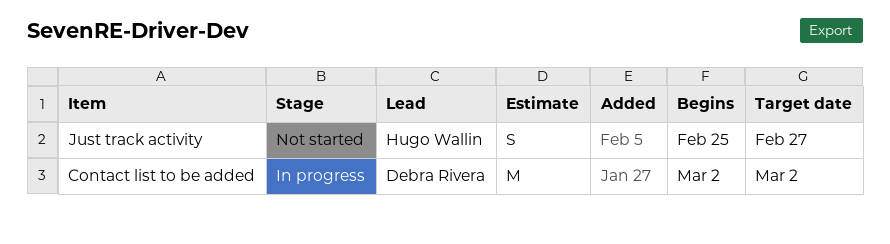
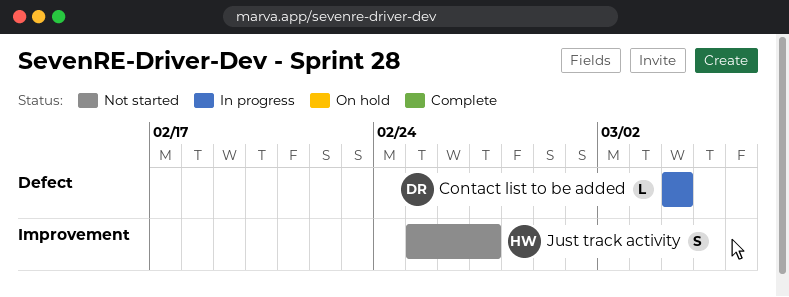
Contact list to be added, estimate: M -> L
Contact list to be added, start: Mar 2 -> Mar 4
Contact list to be added, due: Mar 2 -> Mar 4

